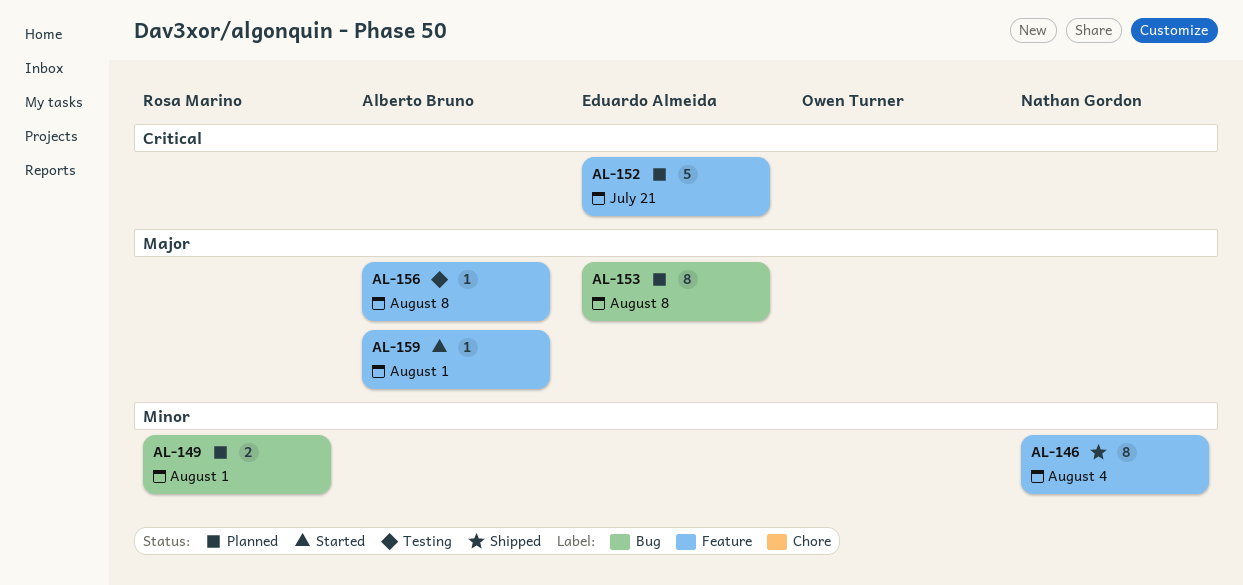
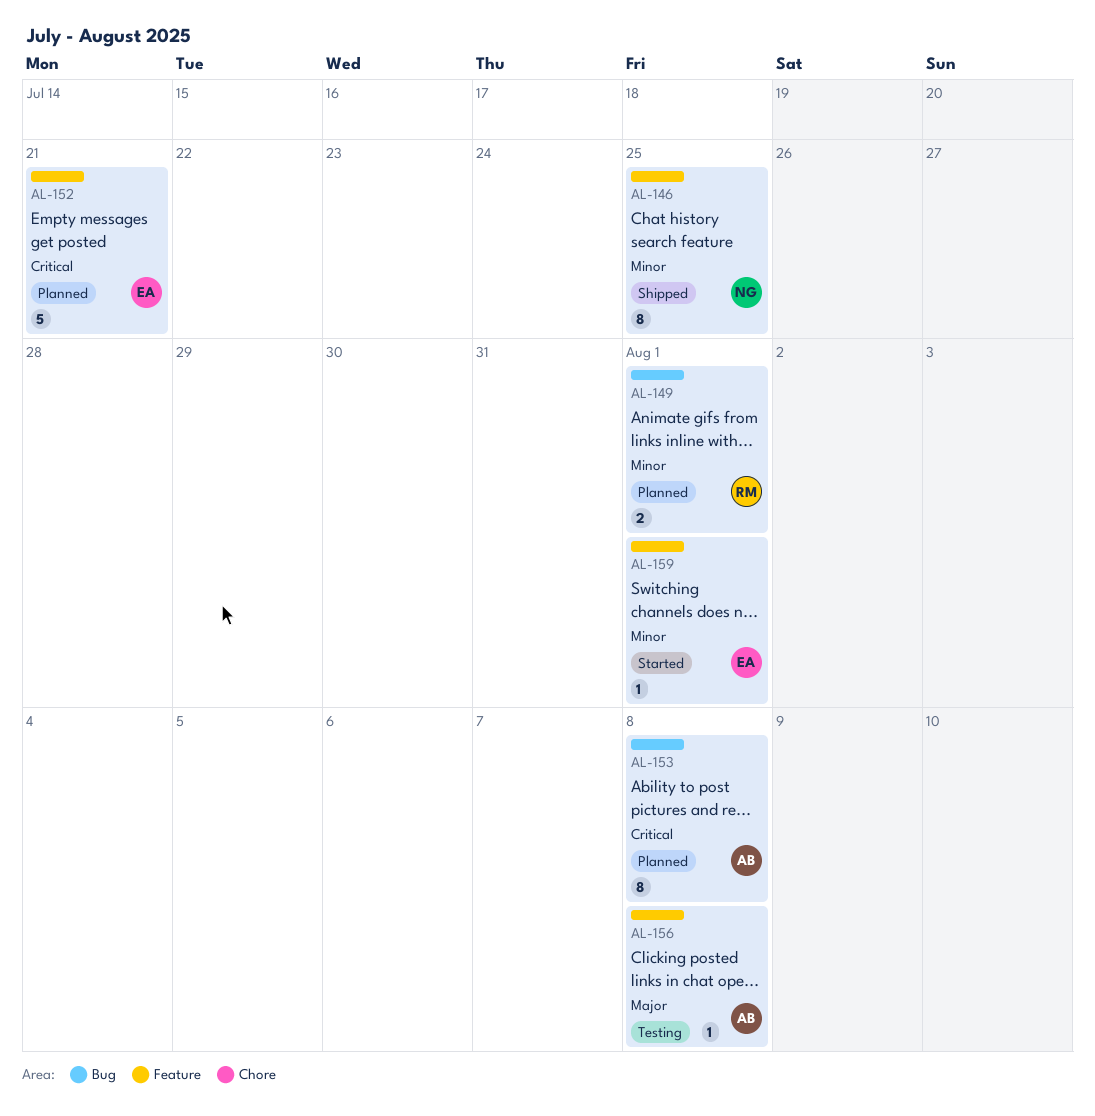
AL-146, due: Aug 4 -> Jul 25
AL-153, owner: Eduardo Almeida -> Alberto Bruno
AL-153, priority: Major -> Critical
AL-159, owner: Alberto Bruno -> Eduardo Almeida
AL-159, priority: Major -> Minor

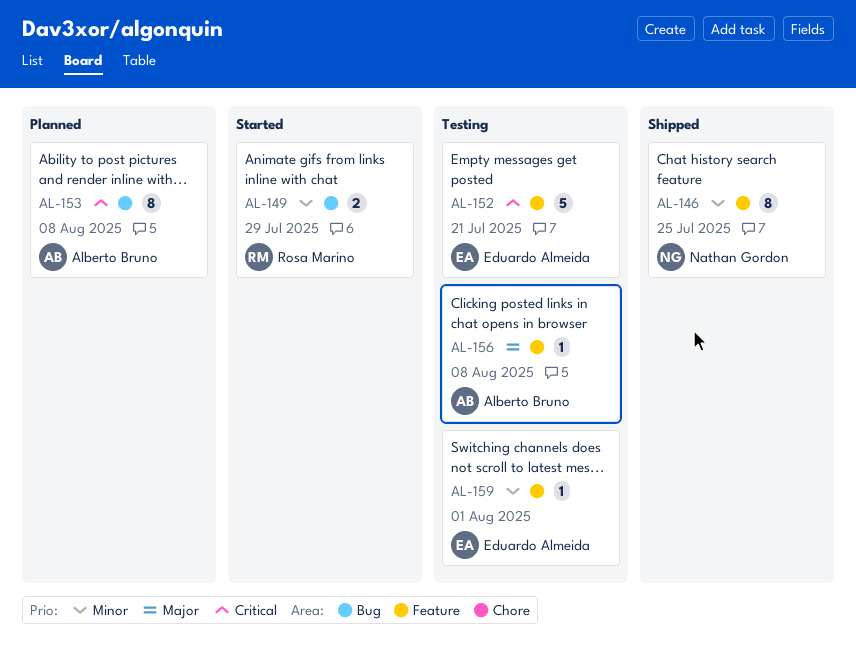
AL-149, status: Planned -> Started
AL-149, due: Aug 1 -> Jul 29
AL-152, status: Planned -> Testing
AL-159, status: Started -> Testing

